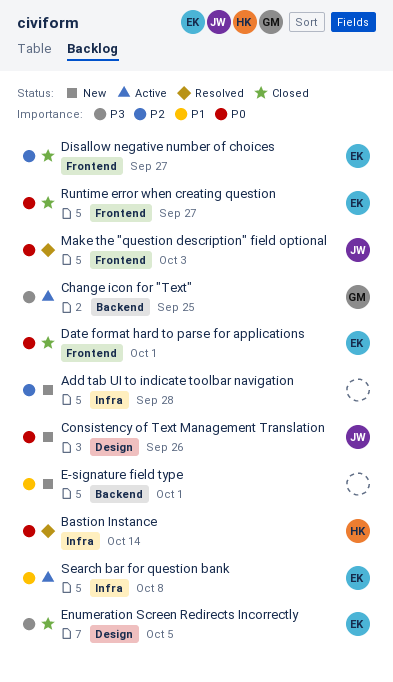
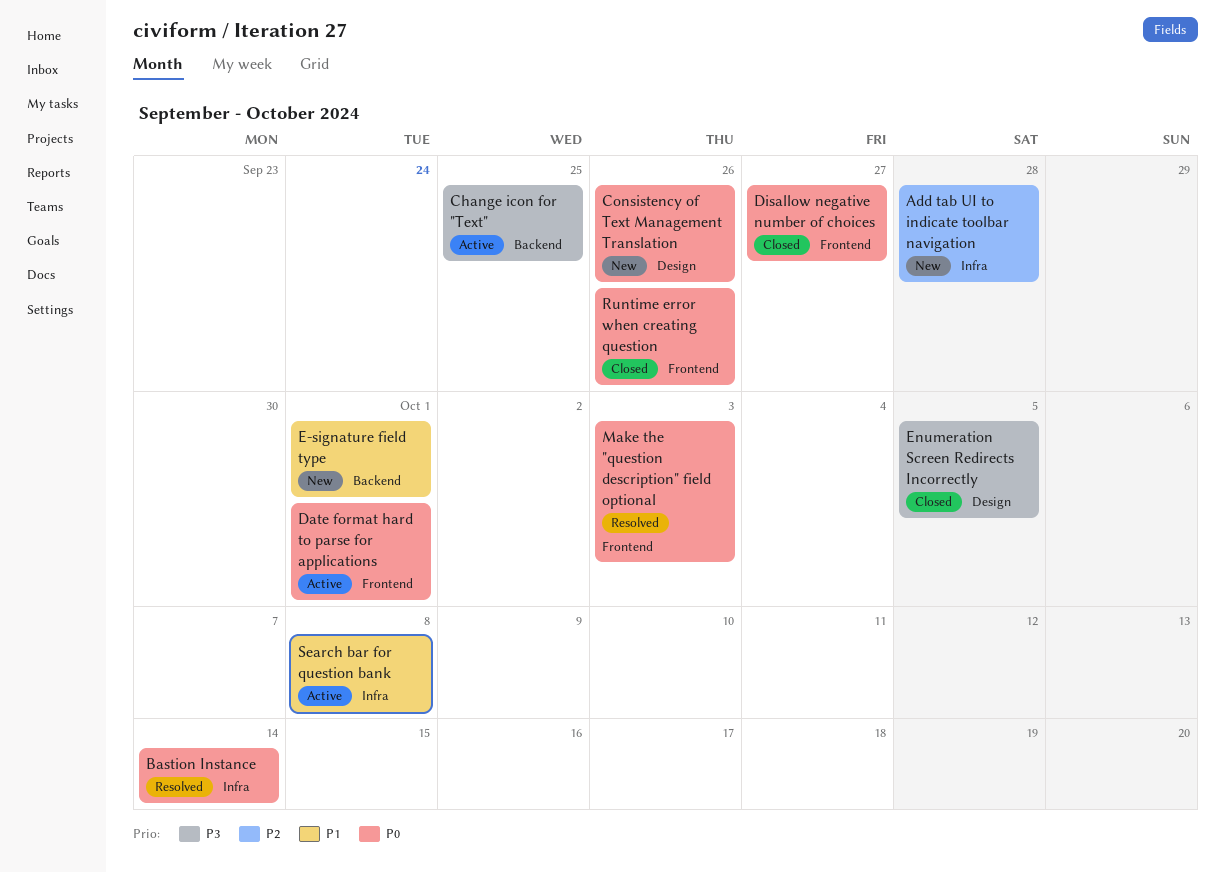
Date format hard to parse for applications, status: Closed -> Active
Disallow negative number of choices, priority: P2 -> P0
Runtime error when creating question, due: Sep 27 -> Sep 26

